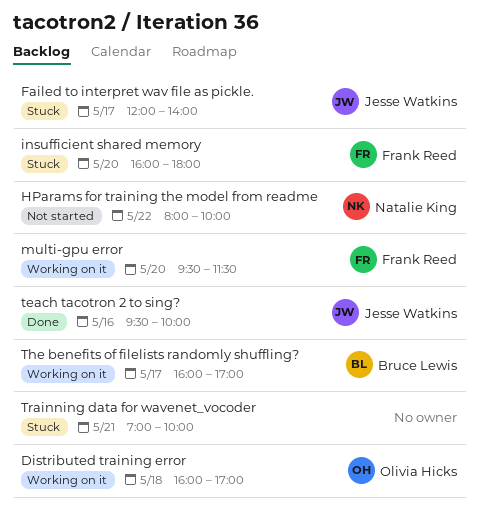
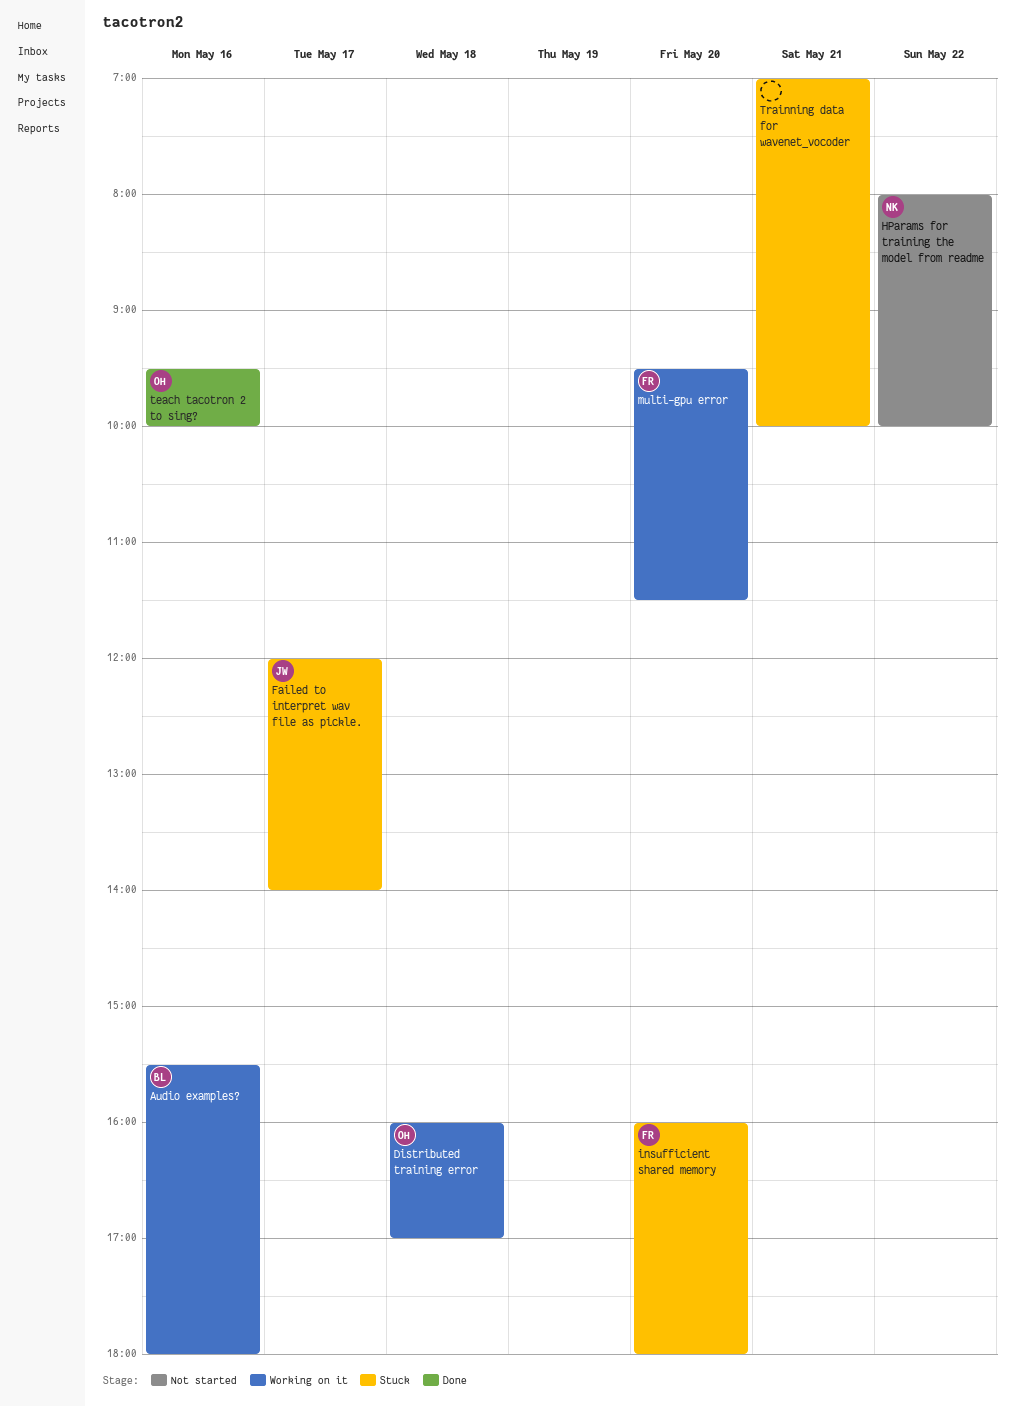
Audio examples?: none -> present
teach tacotron 2 to sing?, owner: Jesse Watkins -> Olivia Hicks
The benefits of filelists randomly shuffling?: present -> none

